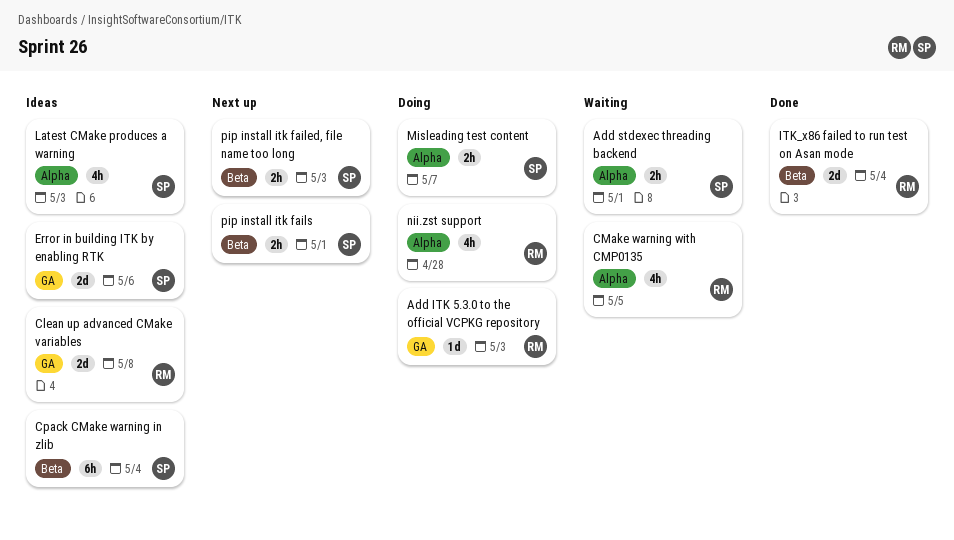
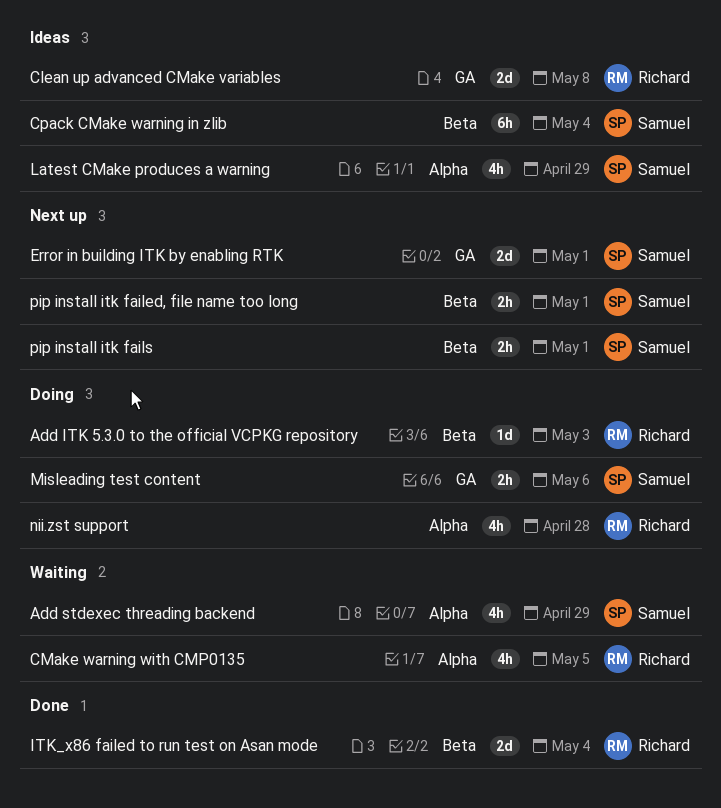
Add ITK 5.3.0 to the official VCPKG repository, label: GA -> Beta
Add stdexec threading backend, estimate: 2h -> 4h
Add stdexec threading backend, due: May 1 -> Apr 29
Error in building ITK by enabling RTK, status: Ideas -> Next up
Error in building ITK by enabling RTK, due: May 6 -> May 1
Latest CMake produces a warning, due: May 3 -> Apr 29
Misleading test content, label: Alpha -> GA
Misleading test content, due: May 7 -> May 6
pip install itk failed, file name too long, due: May 3 -> May 1

